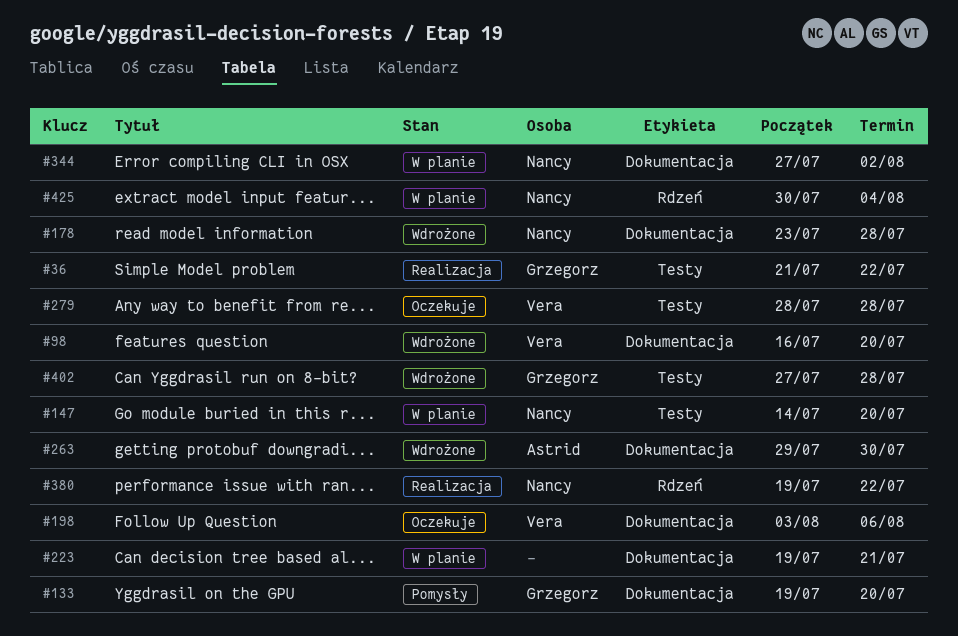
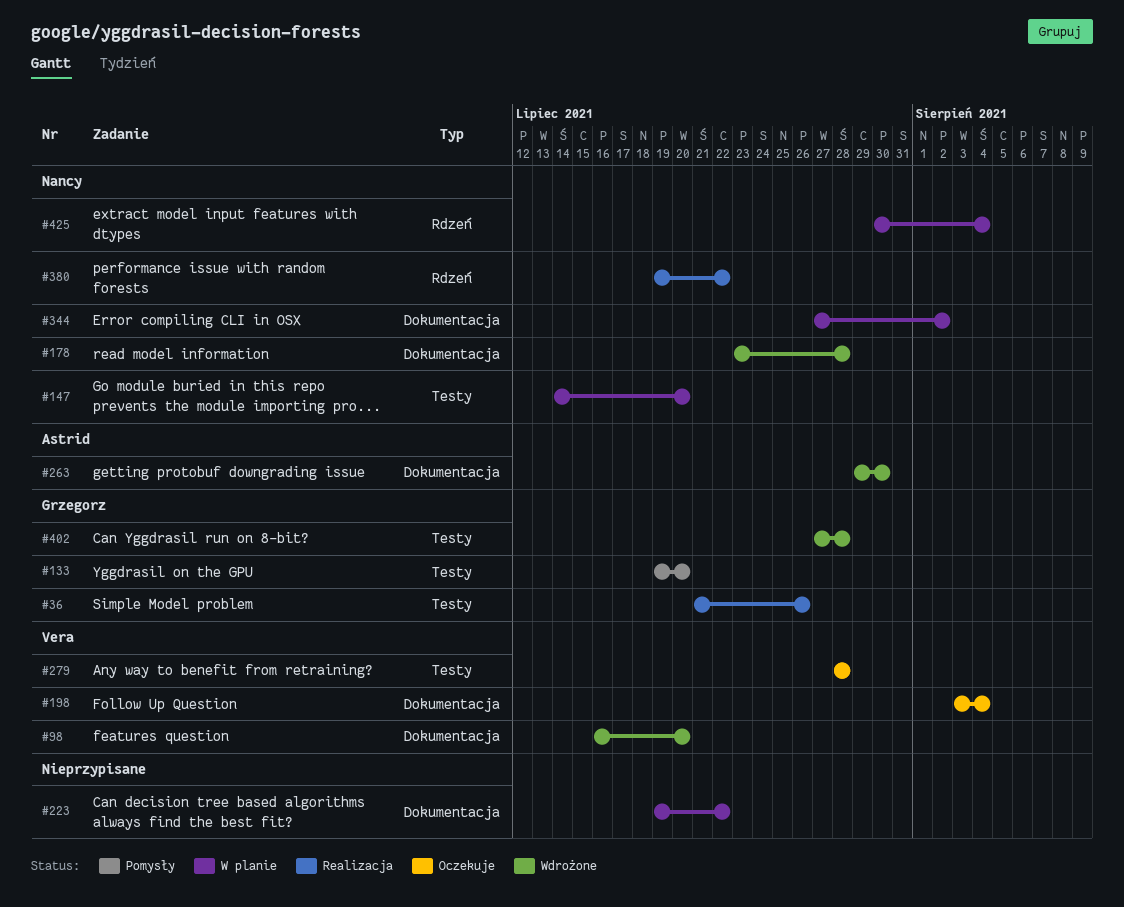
#36, due: Jul 22 -> Jul 26
#133, label: Dokumentacja -> Testy
#198, due: Aug 6 -> Aug 4
#223, due: Jul 21 -> Jul 22

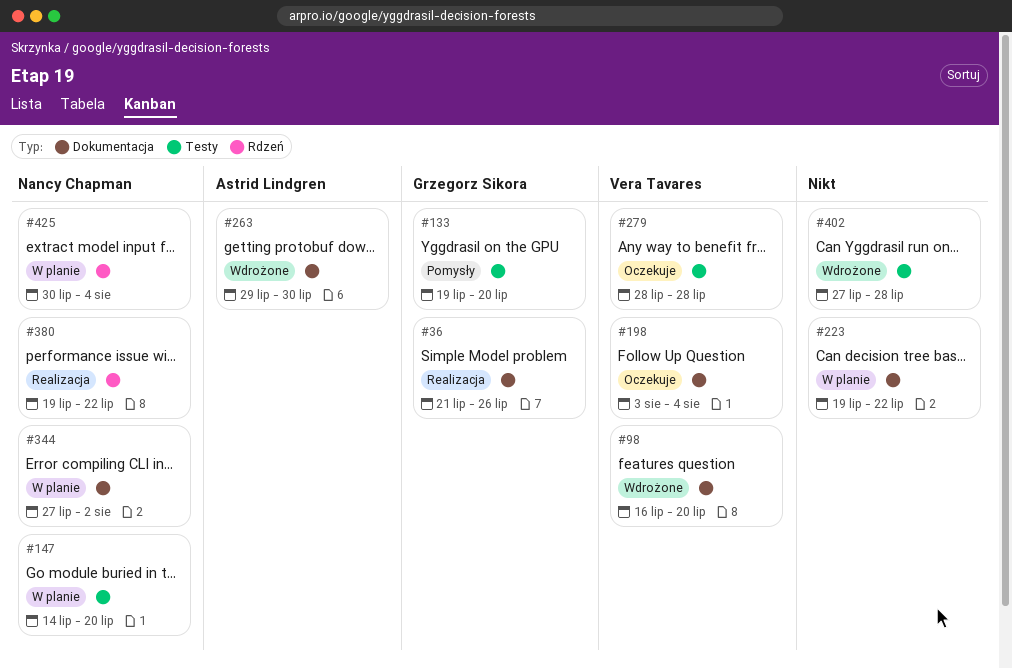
#36, label: Testy -> Dokumentacja
#178: present -> none
#402, owner: Grzegorz Sikora -> none

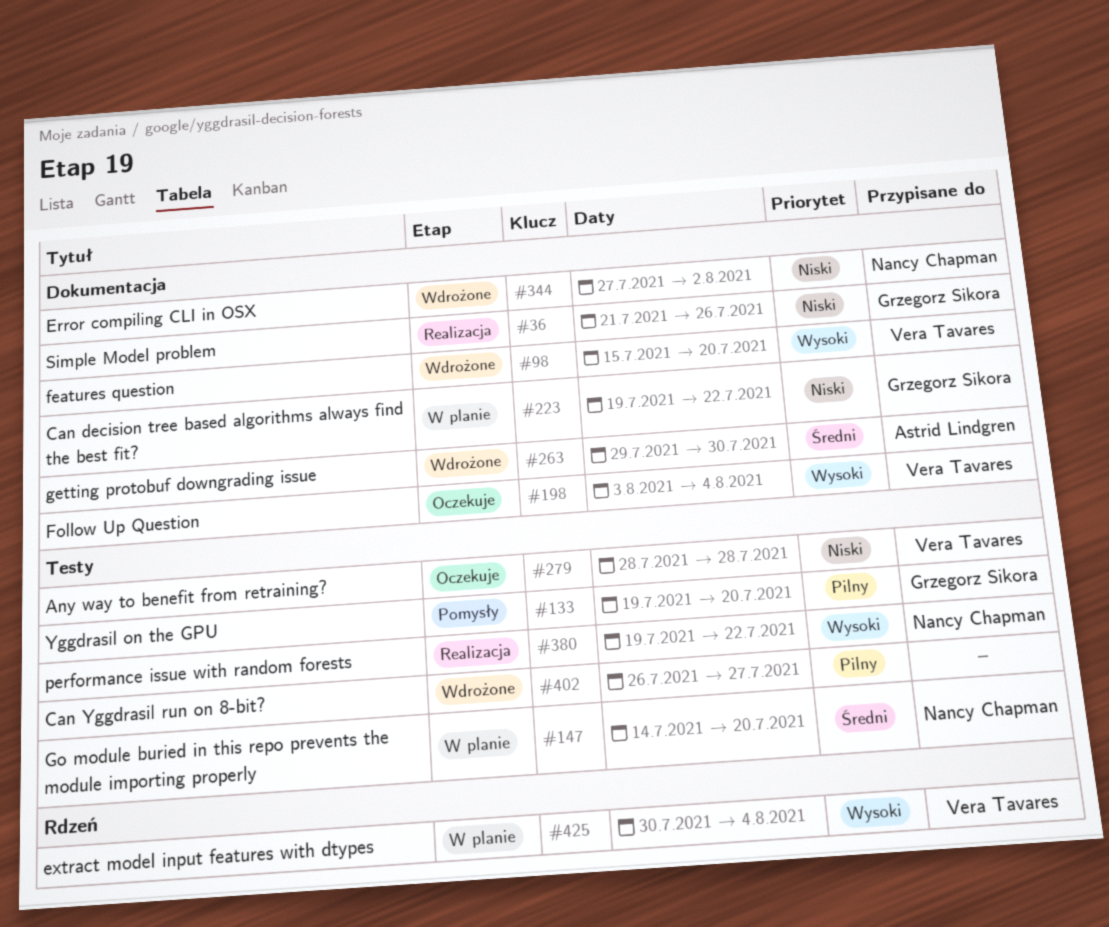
#98, start: Jul 16 -> Jul 15
#223, owner: none -> Grzegorz Sikora
#344, status: W planie -> Wdrożone
#380, label: Rdzeń -> Testy
#402, start: Jul 27 -> Jul 26
#402, due: Jul 28 -> Jul 27
#425, owner: Nancy Chapman -> Vera Tavares

